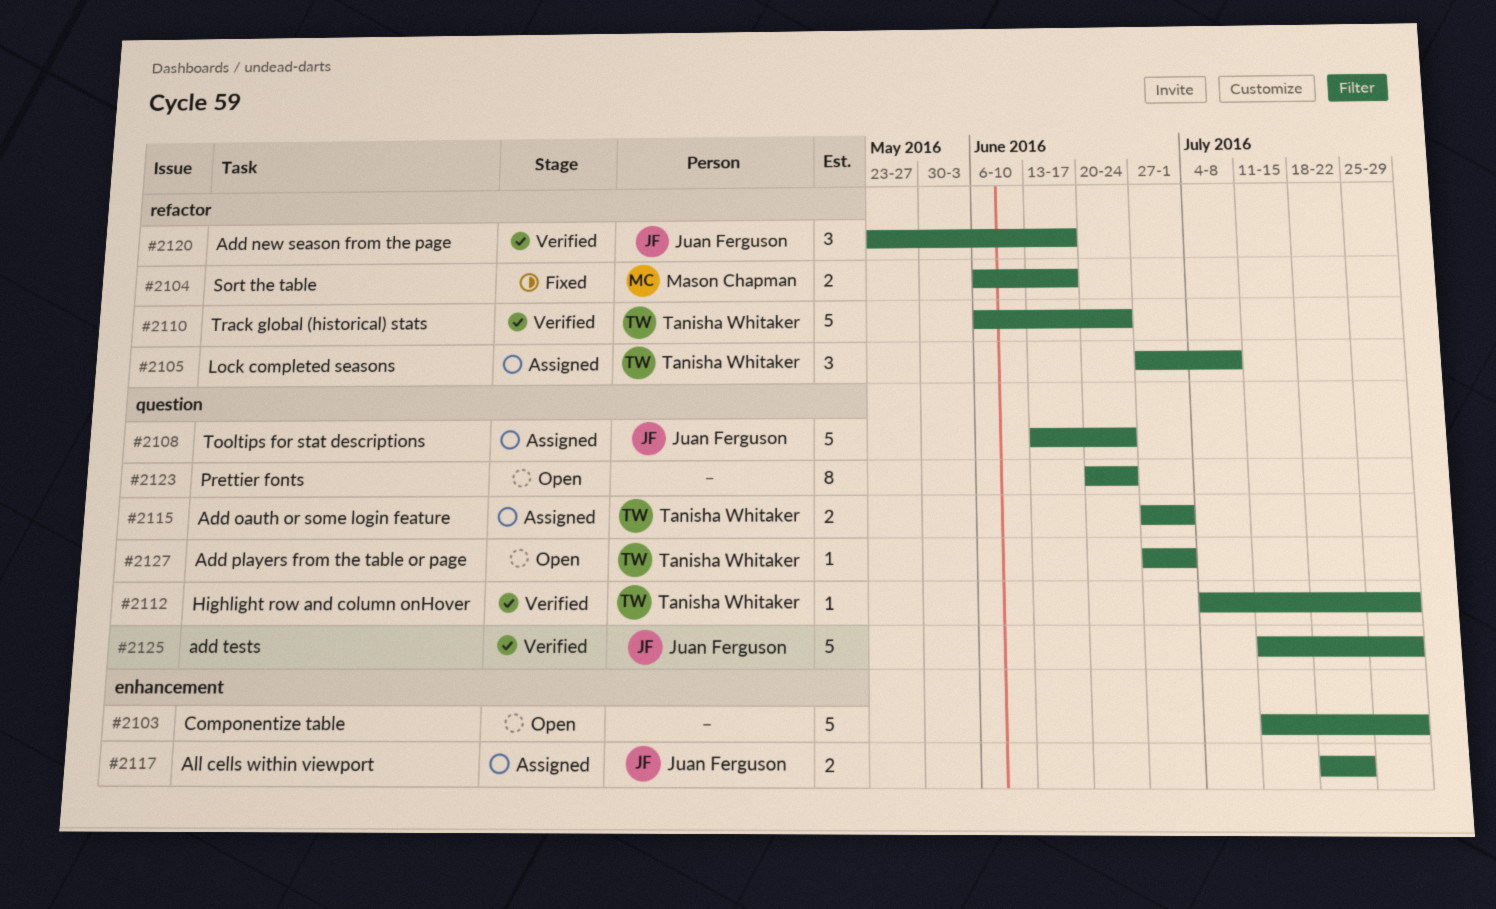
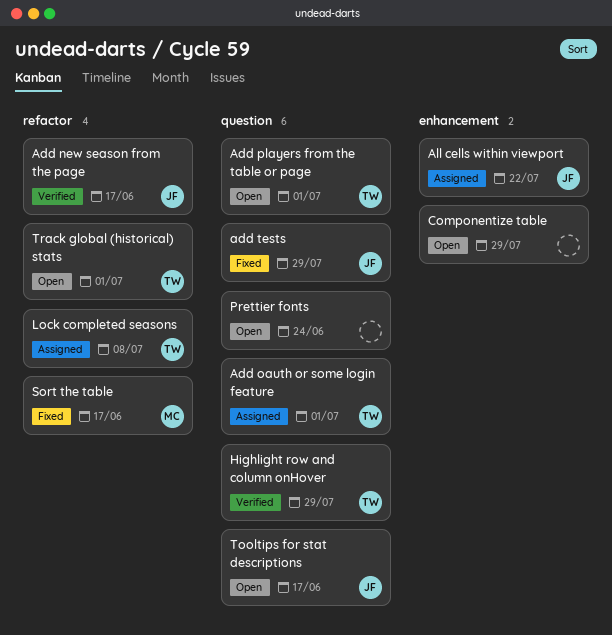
add tests, status: Verified -> Fixed
Tooltips for stat descriptions, status: Assigned -> Open
Tooltips for stat descriptions, due: Jun 24 -> Jun 17
Track global (historical) stats, status: Verified -> Open
Track global (historical) stats, due: Jun 24 -> Jul 1

